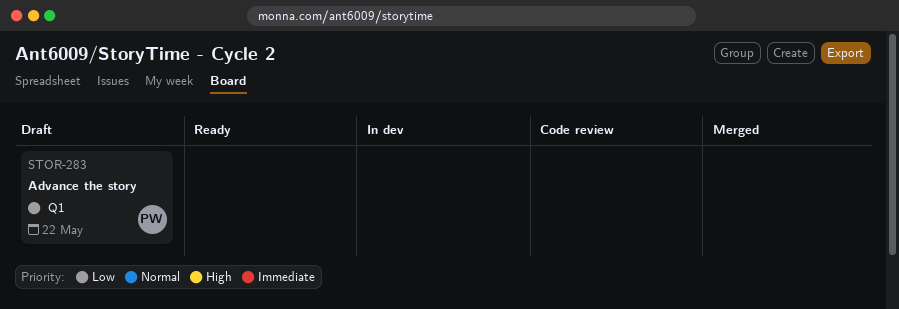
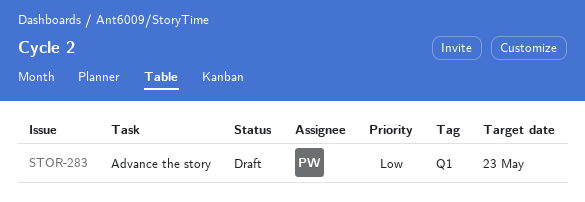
STOR-283, due: May 22 -> May 23

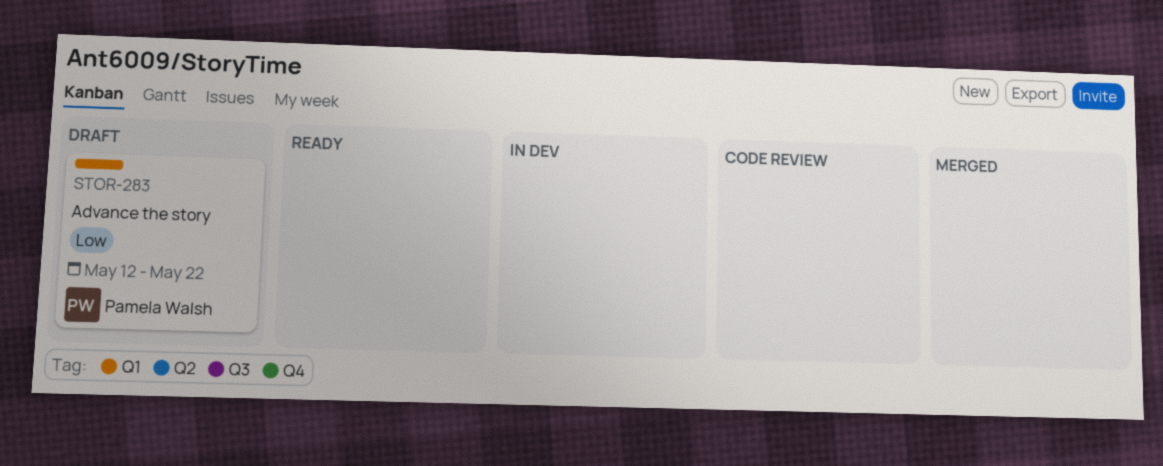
STOR-283, due: May 23 -> May 22

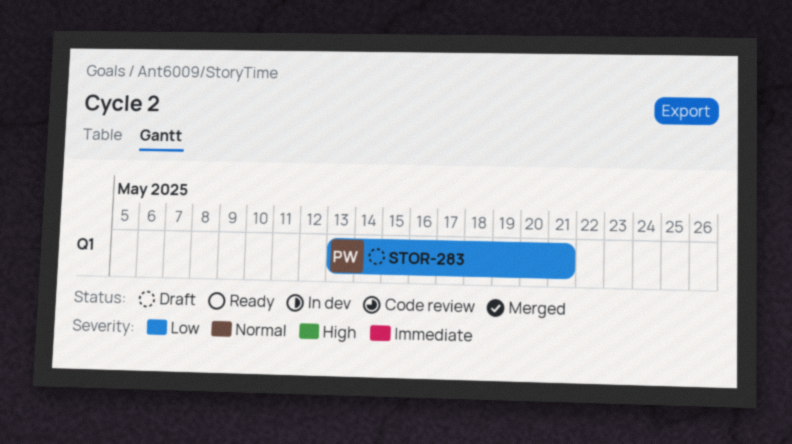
STOR-283, start: May 12 -> May 13
STOR-283, due: May 22 -> May 21

